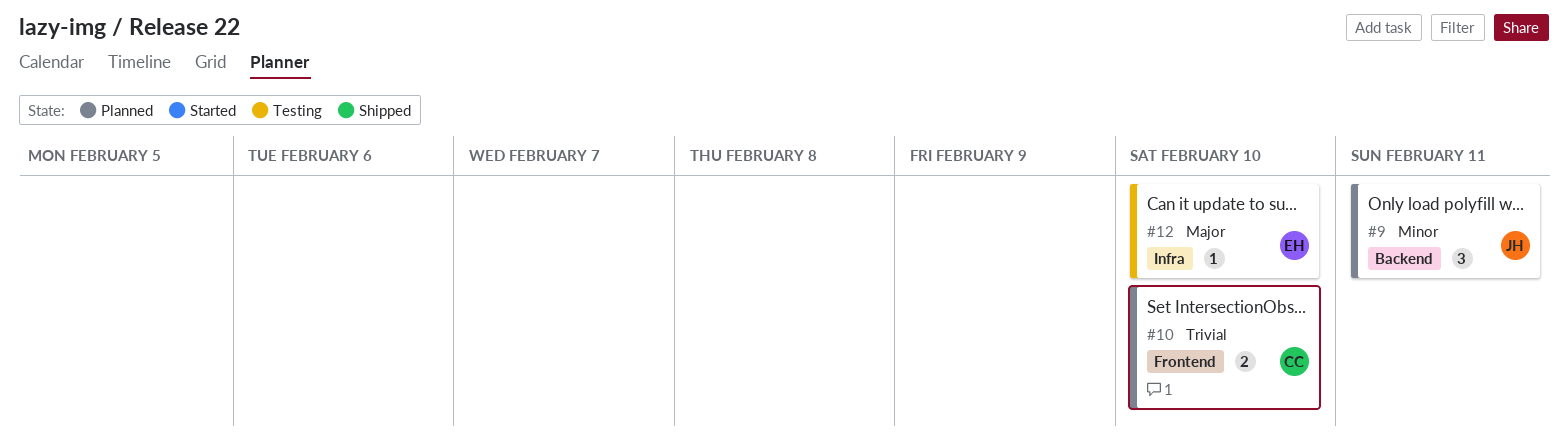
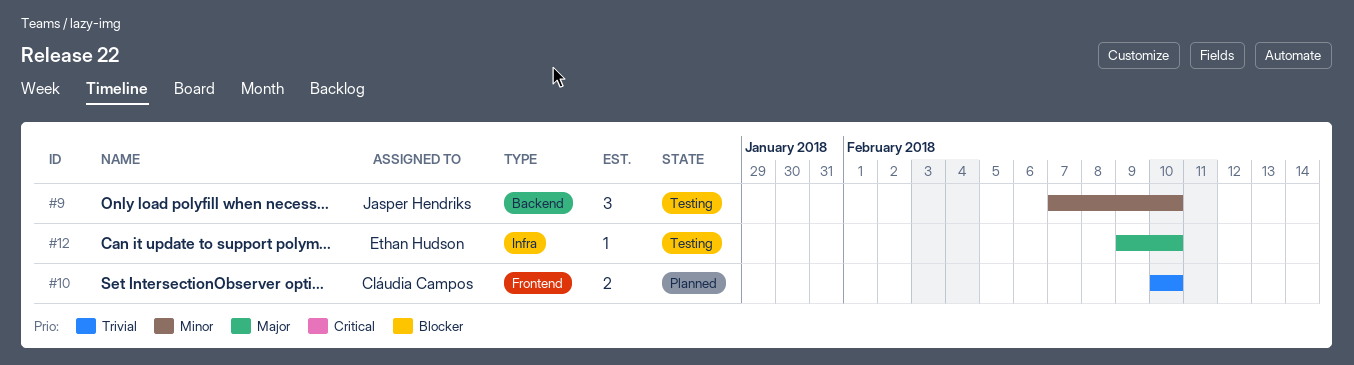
#9, status: Planned -> Testing
#9, due: Feb 11 -> Feb 10

